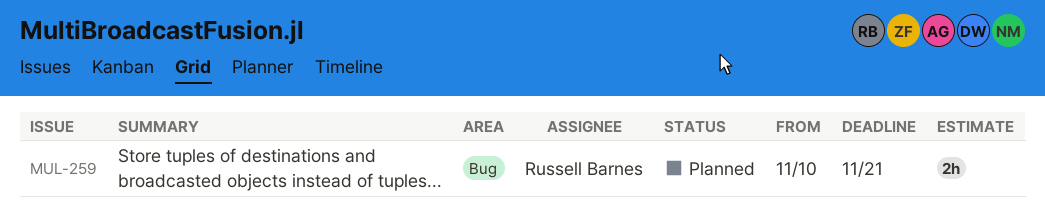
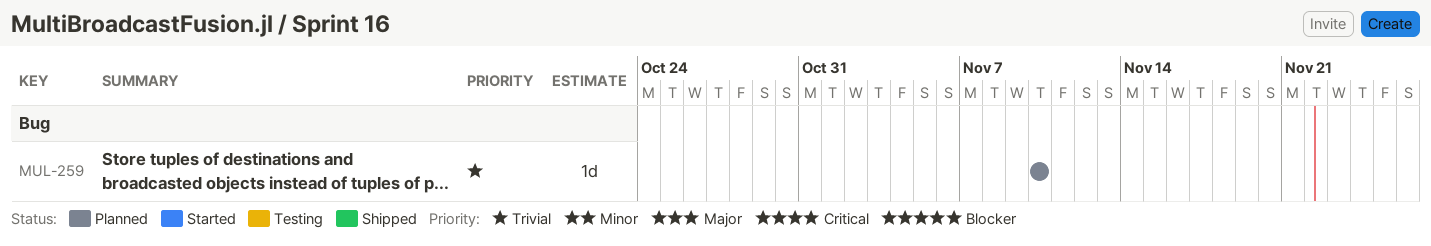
MUL-259, estimate: 2h -> 1d
MUL-259, due: Nov 21 -> Nov 10

